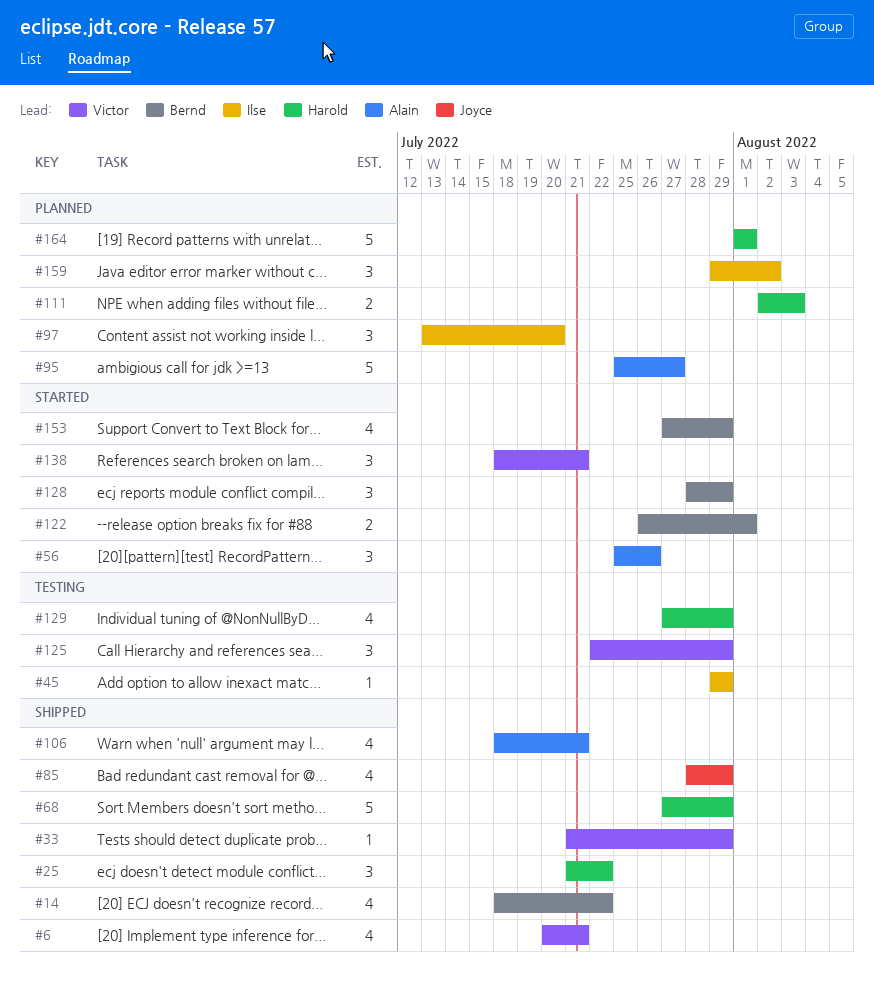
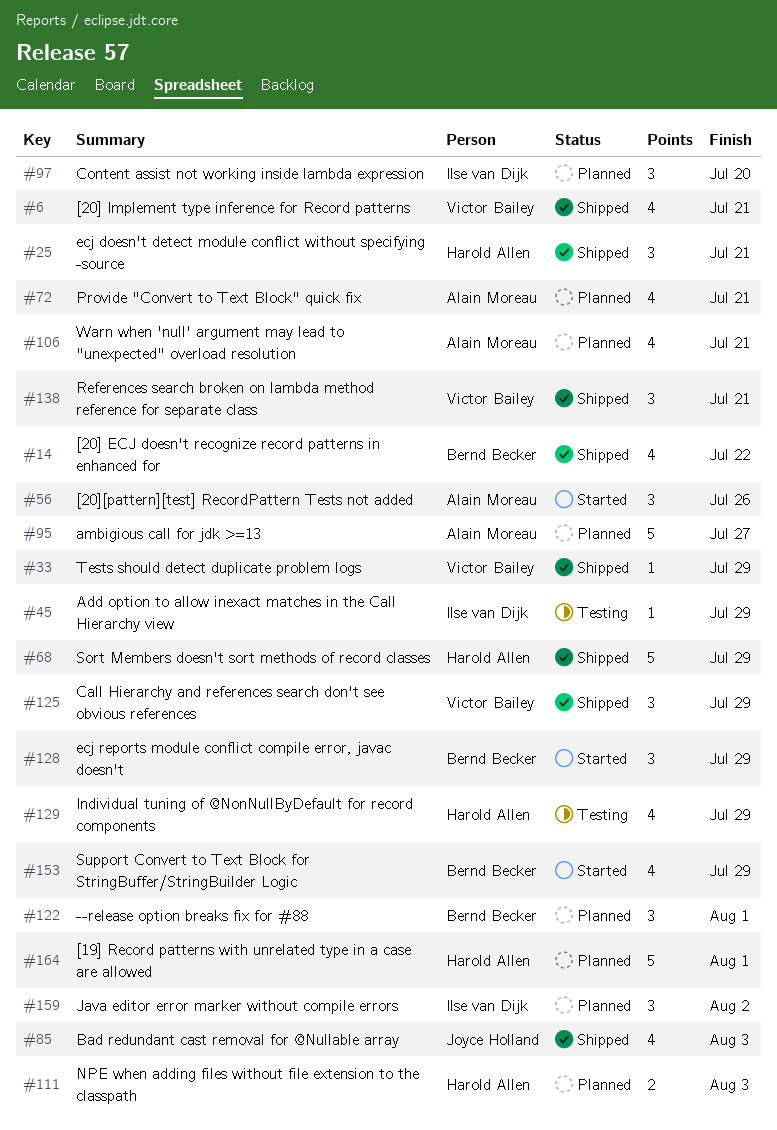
#25, due: Jul 22 -> Jul 21
#72: none -> present
#85, due: Jul 29 -> Aug 3
#106, status: Shipped -> Planned
#122, status: Started -> Planned
#122, estimate: 2 -> 3
#125, status: Testing -> Shipped
#138, status: Started -> Shipped

